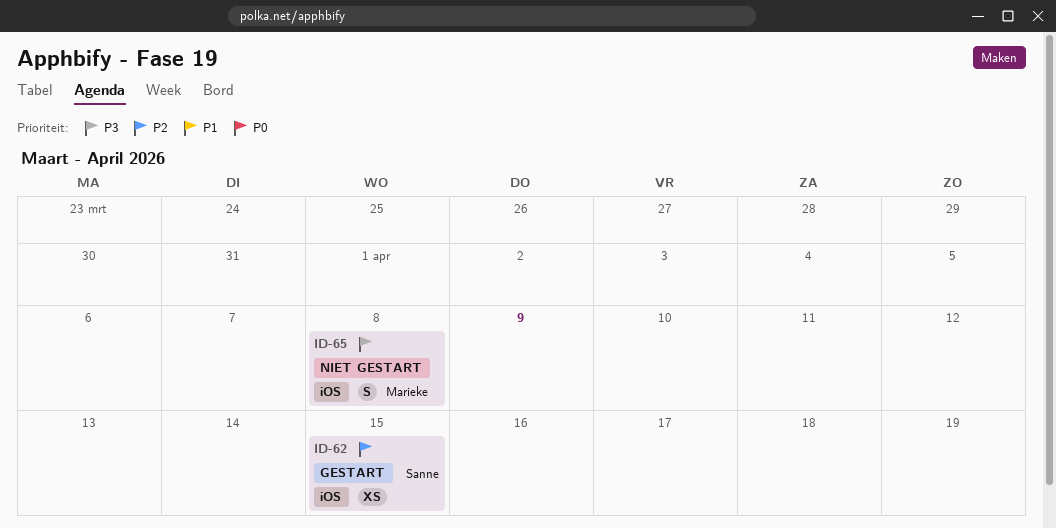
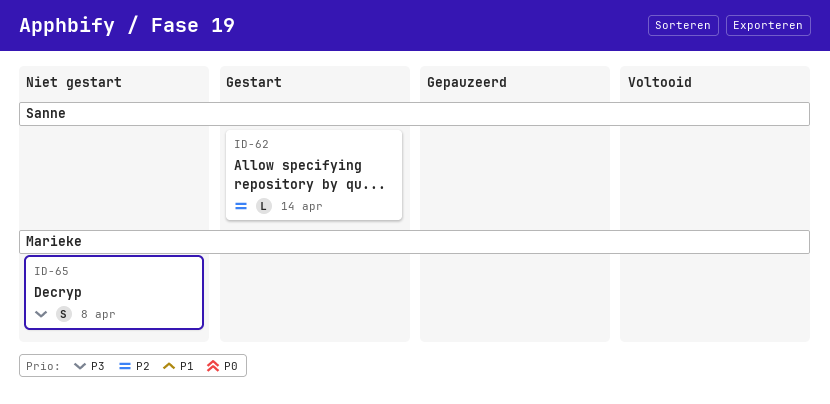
ID-62, estimate: XS -> L
ID-62, due: Apr 15 -> Apr 14

